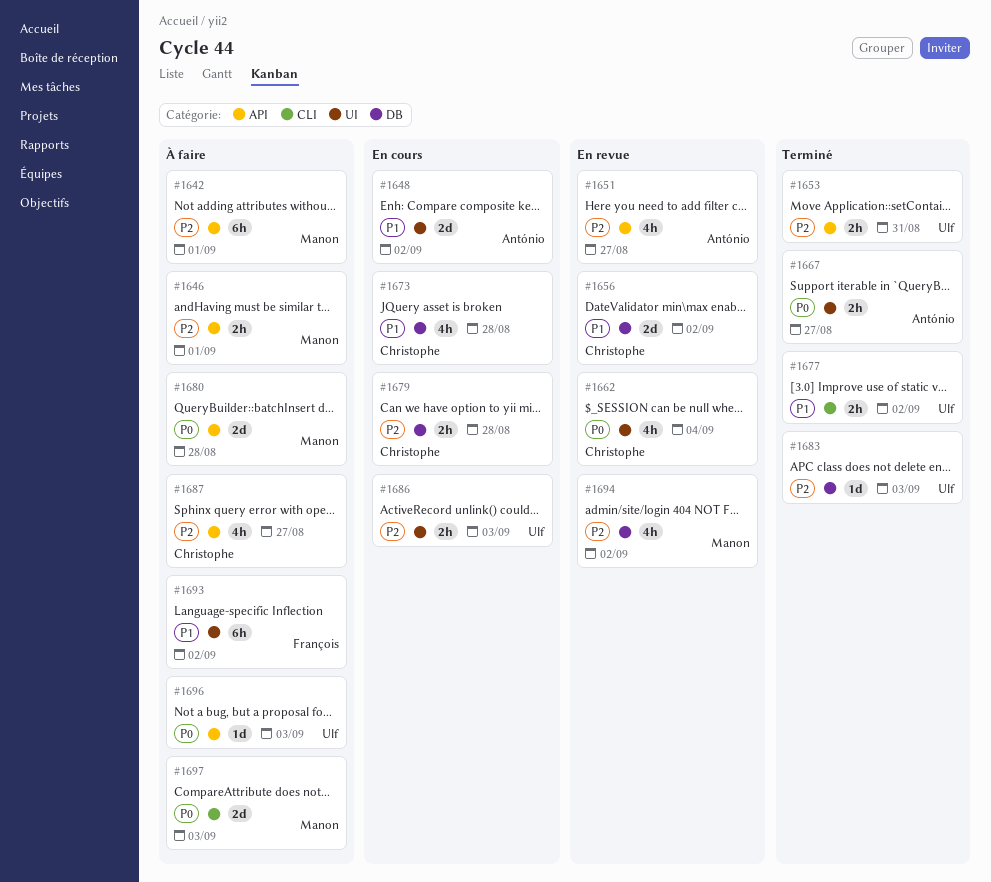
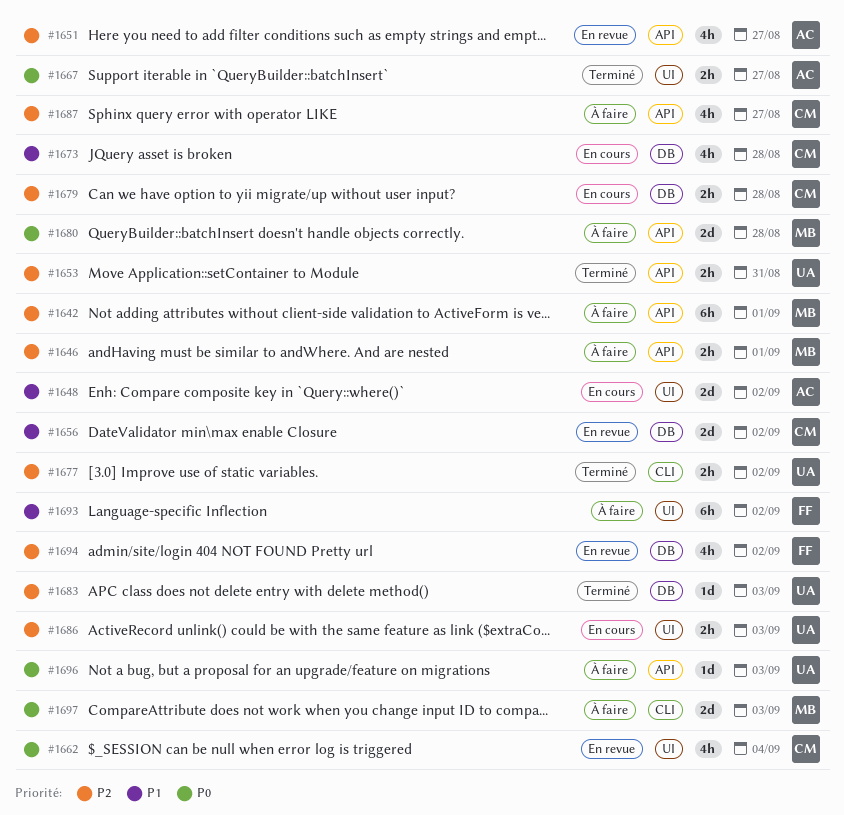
#1677, priority: P1 -> P2
#1694, owner: Manon -> François

